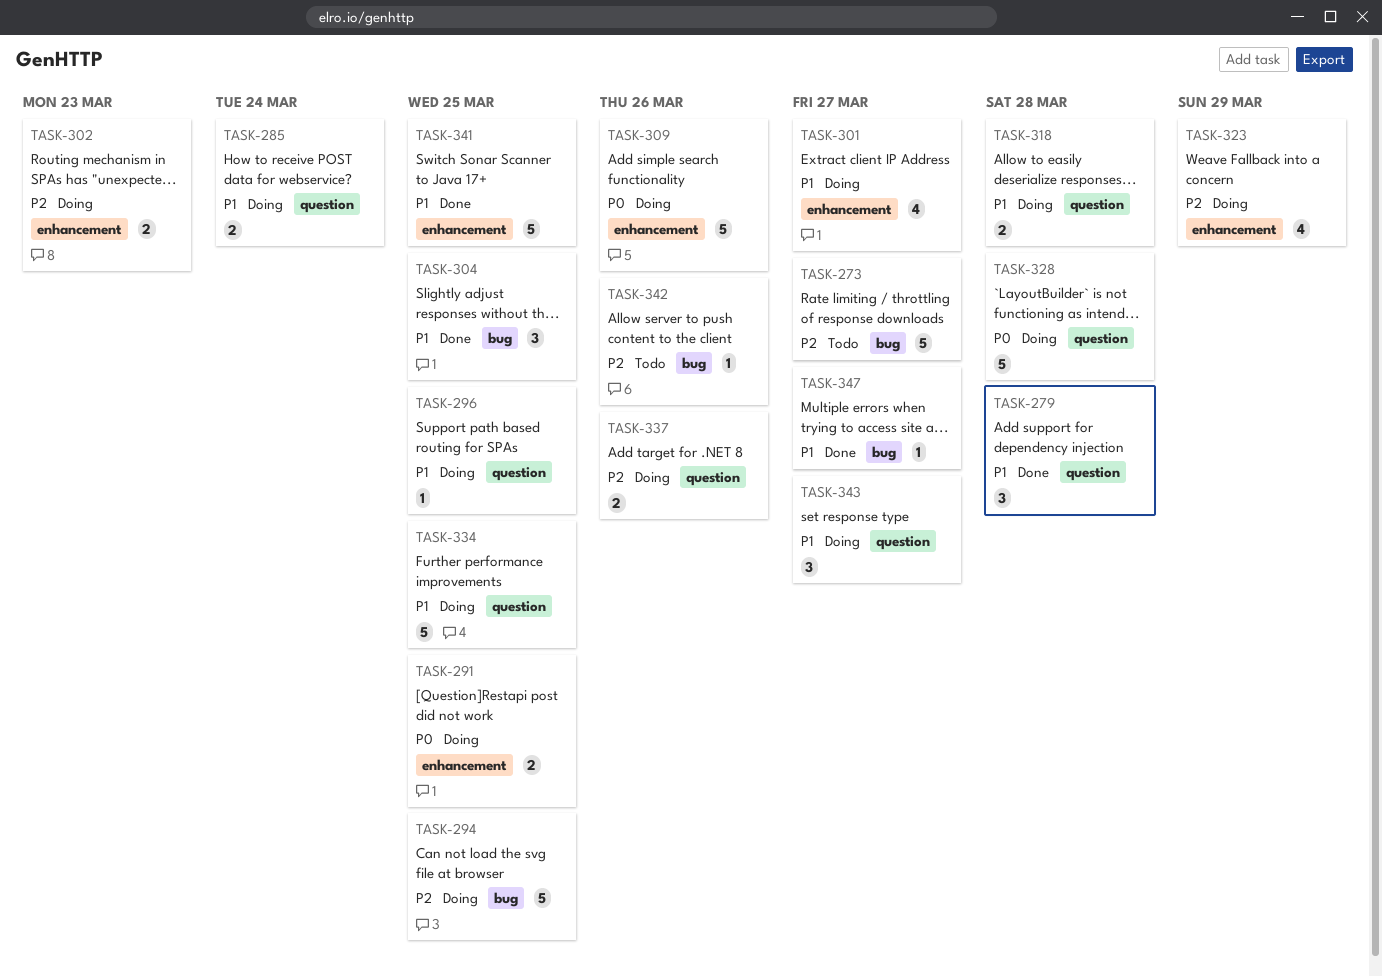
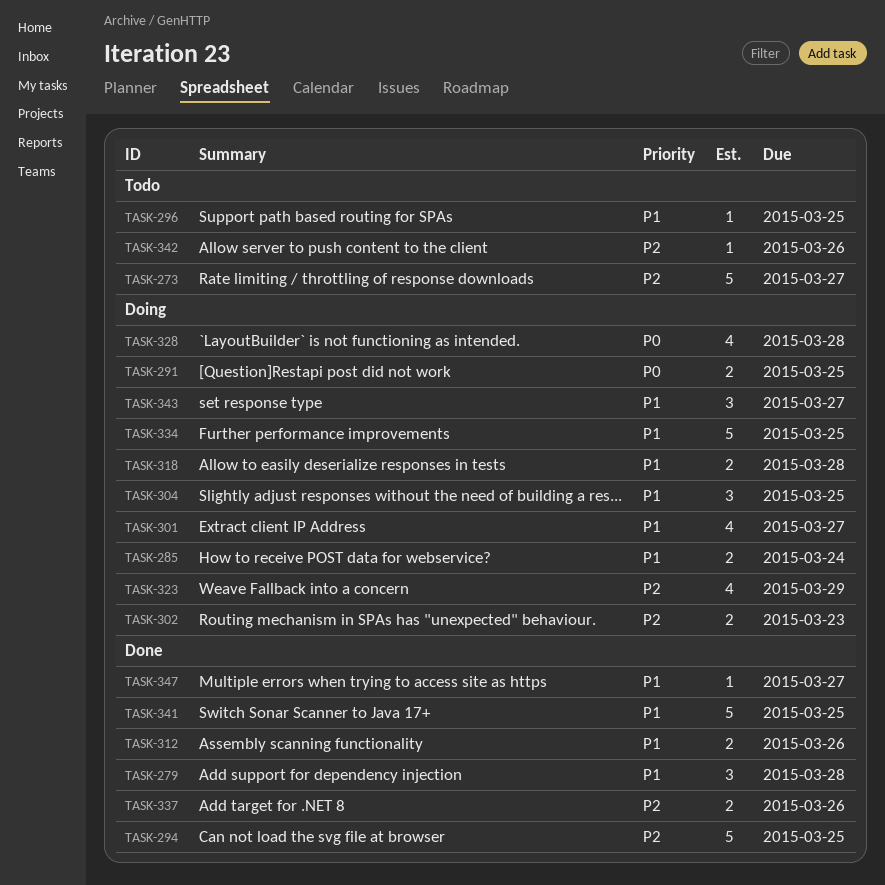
TASK-294, status: Doing -> Done
TASK-296, status: Doing -> Todo
TASK-304, status: Done -> Doing
TASK-309: present -> none
TASK-312: none -> present
TASK-328, estimate: 5 -> 4
TASK-337, status: Doing -> Done

